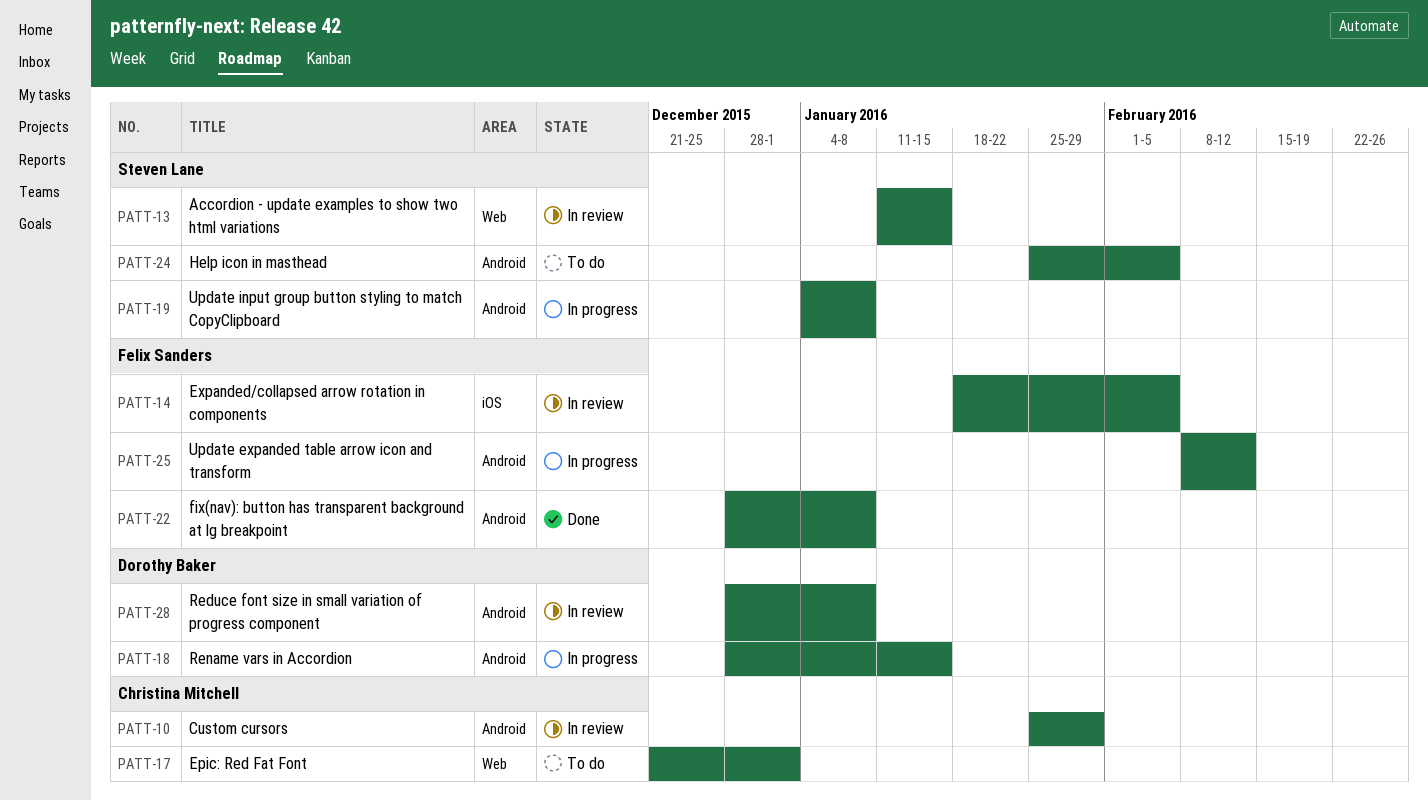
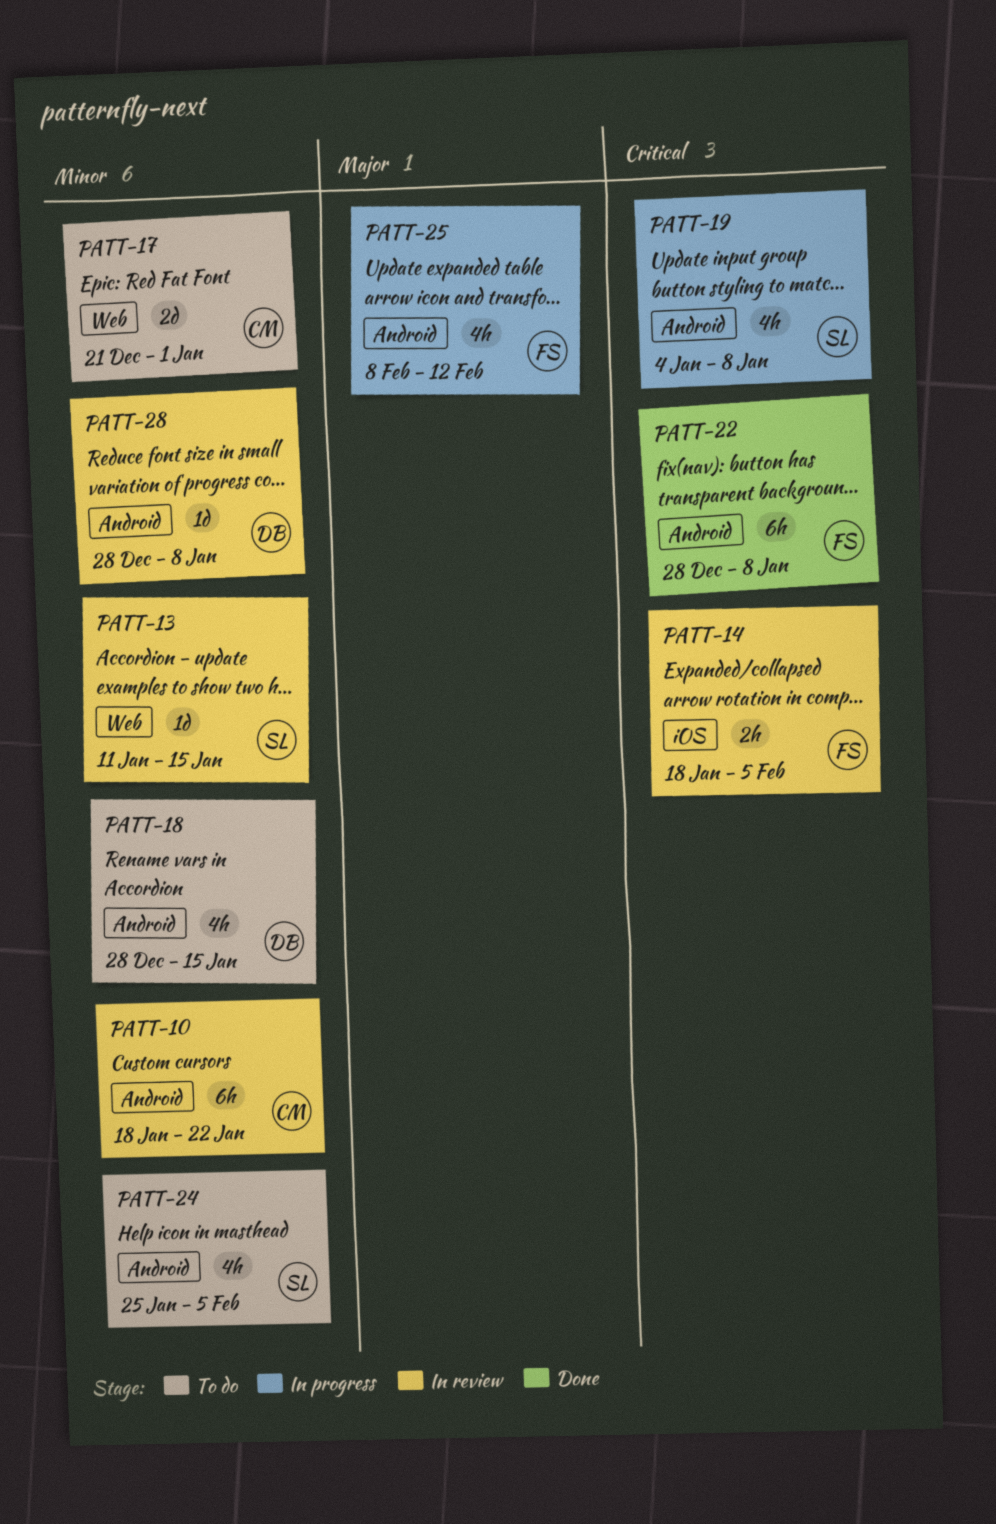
PATT-10, start: Jan 25 -> Jan 18
PATT-10, due: Jan 29 -> Jan 22
PATT-18, status: In progress -> To do

